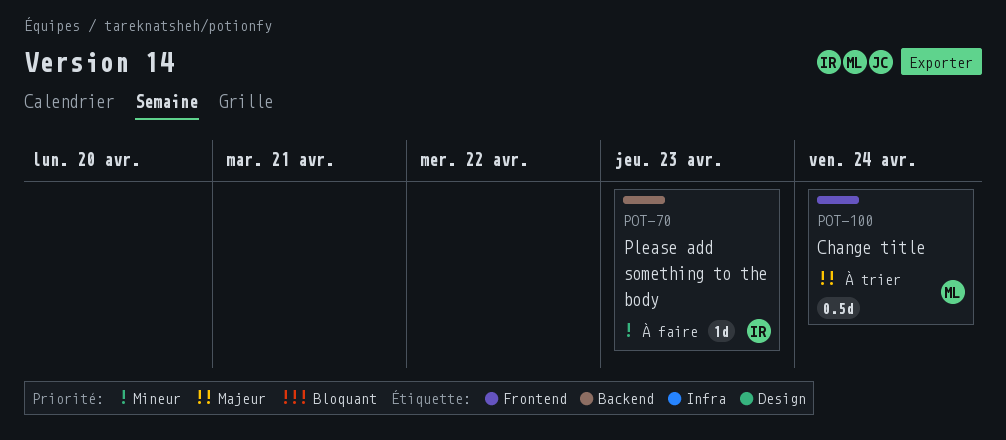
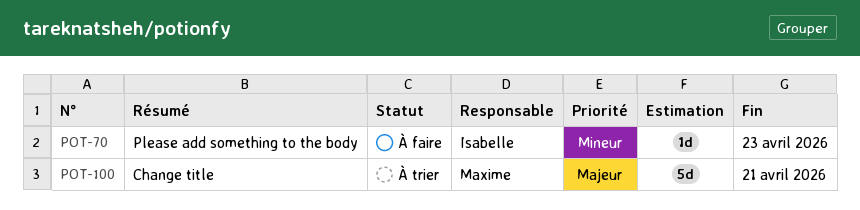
POT-100, estimate: 0.5d -> 5d
POT-100, due: Apr 24 -> Apr 21

